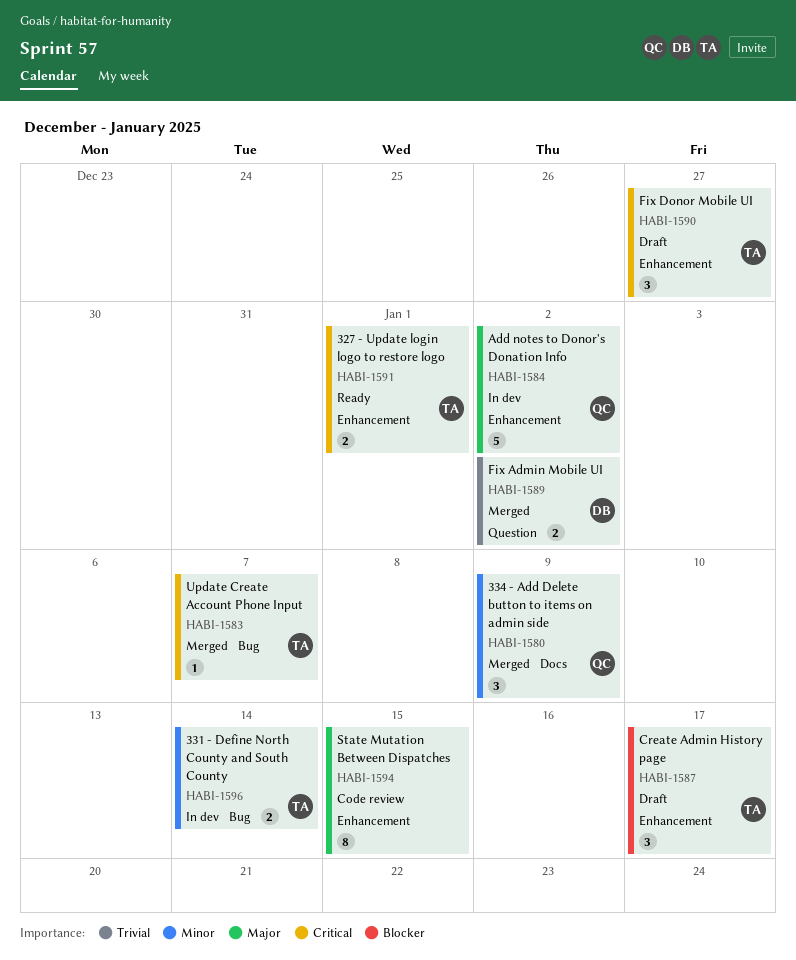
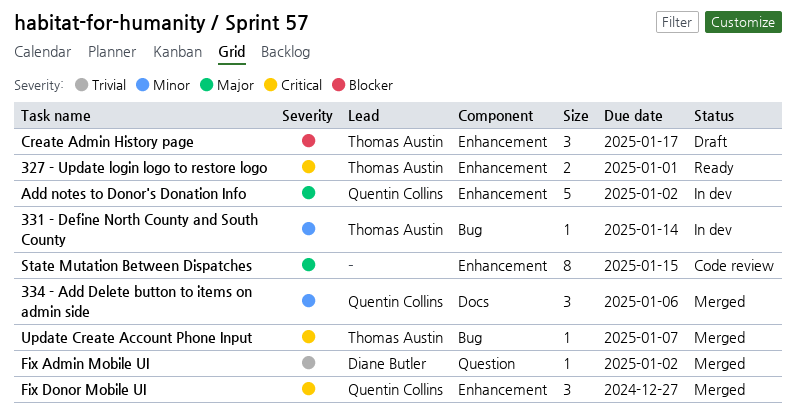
331 - Define North County and South County, estimate: 2 -> 1
334 - Add Delete button to items on admin side, due: Jan 9 -> Jan 6
Fix Admin Mobile UI, estimate: 2 -> 1
Fix Donor Mobile UI, status: Draft -> Merged
Fix Donor Mobile UI, owner: Thomas Austin -> Quentin Collins

